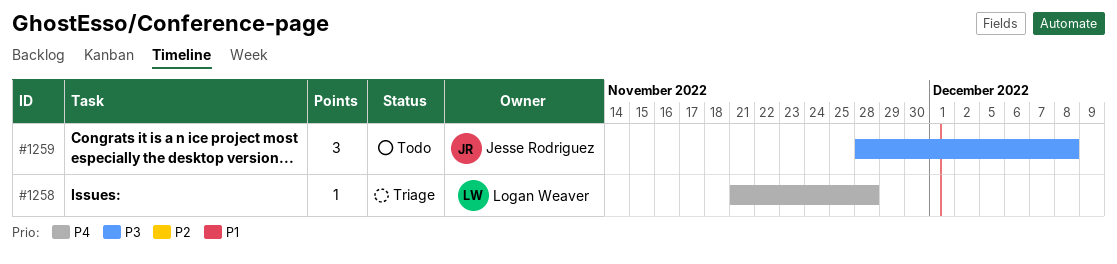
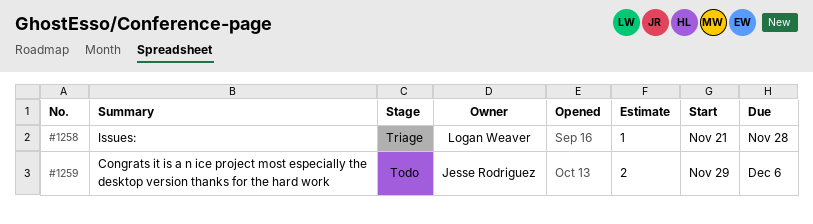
#1259, estimate: 3 -> 2
#1259, start: Nov 28 -> Nov 29
#1259, due: Dec 8 -> Dec 6

